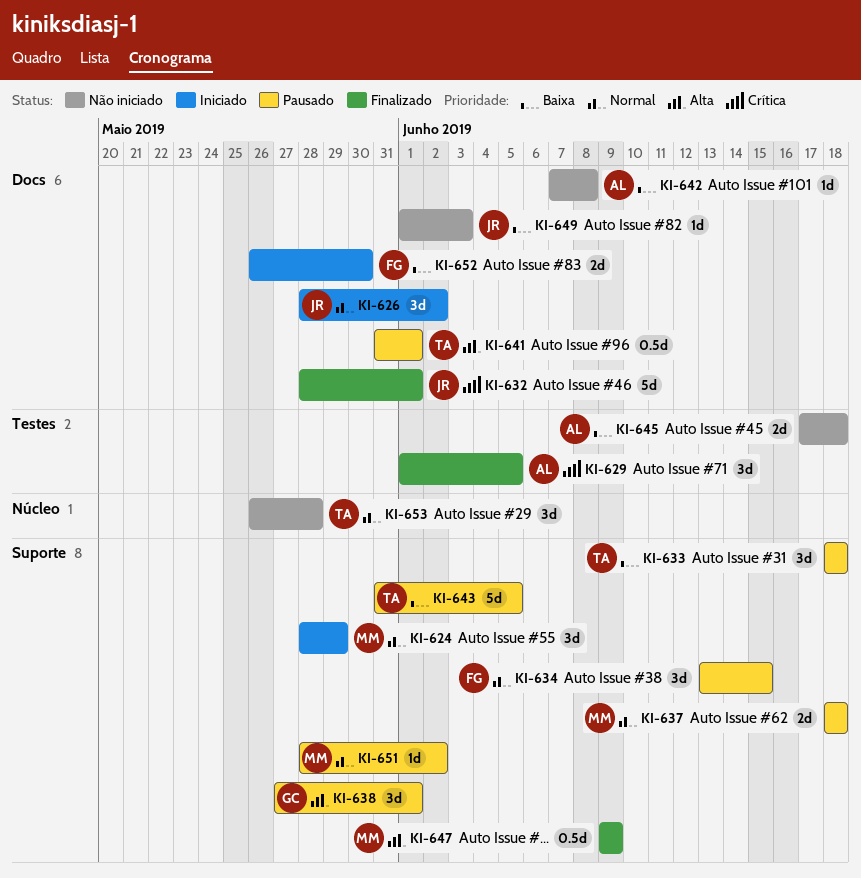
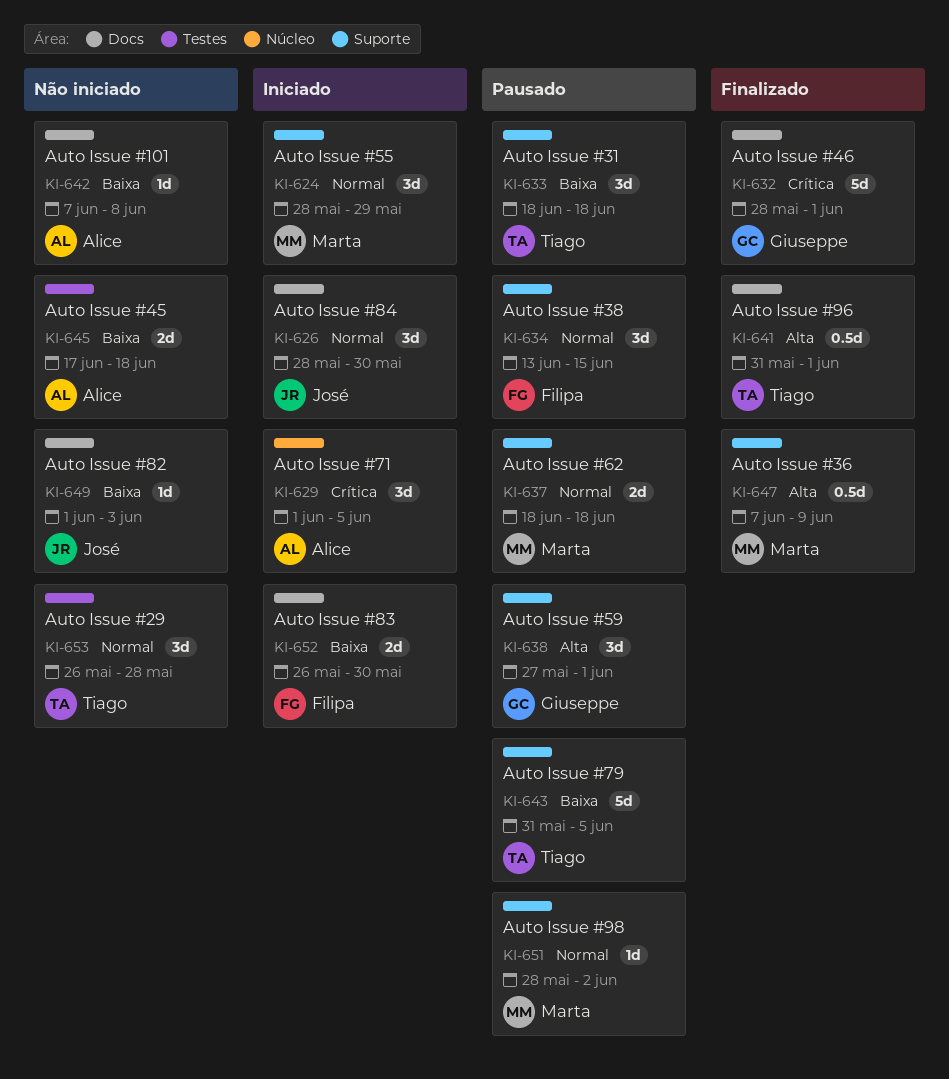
KI-626, due: Jun 2 -> May 30
KI-629, status: Finalizado -> Iniciado
KI-629, label: Testes -> Núcleo
KI-632, owner: José -> Giuseppe
KI-641, status: Pausado -> Finalizado
KI-647, start: Jun 9 -> Jun 7
KI-653, label: Núcleo -> Testes

